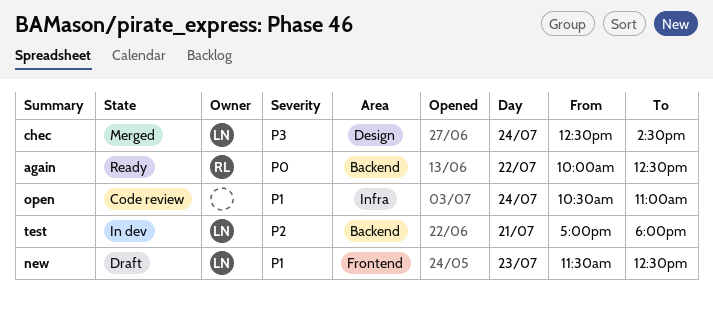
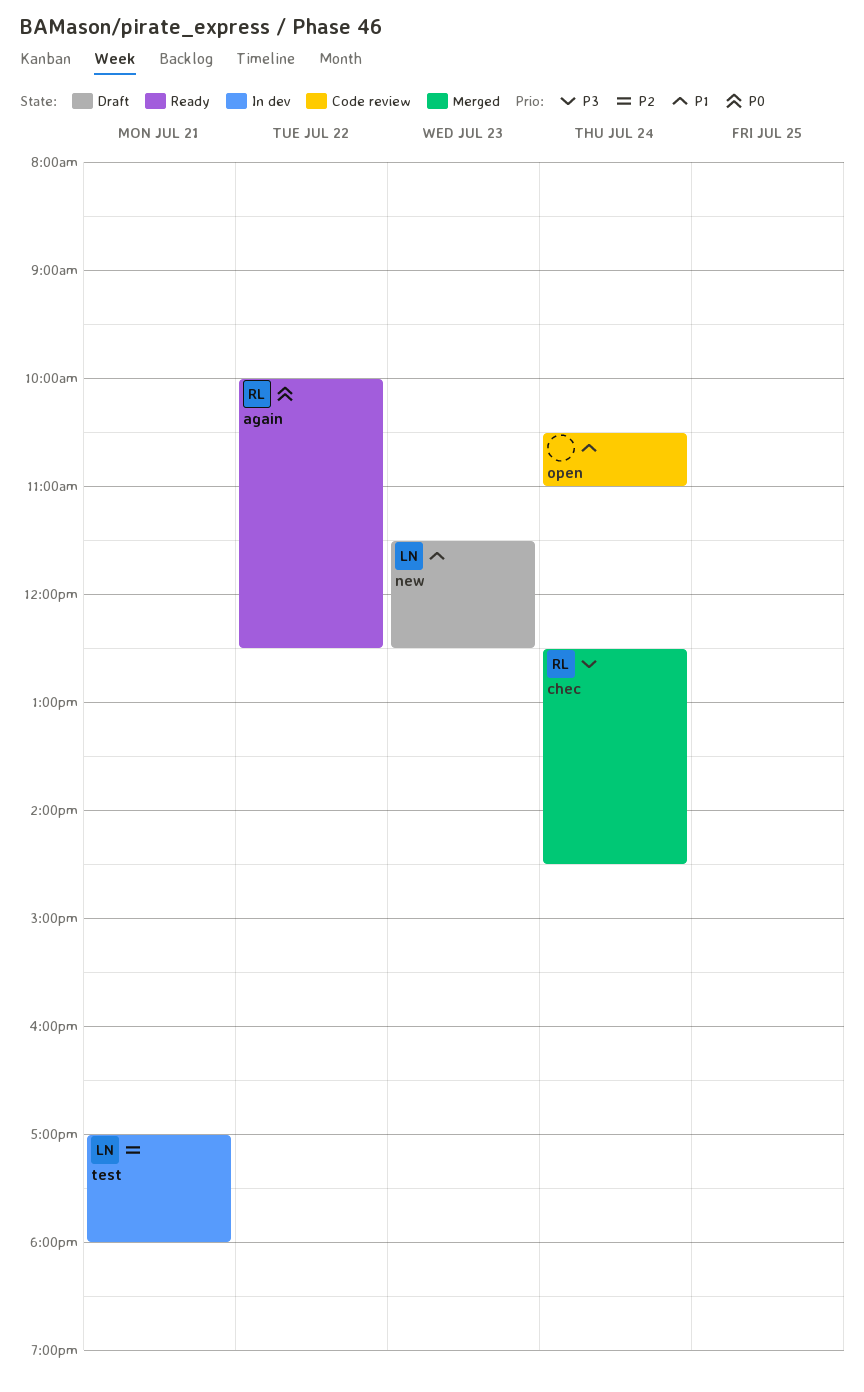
chec, owner: LN -> RL

